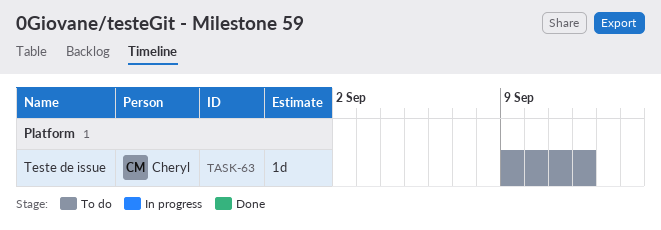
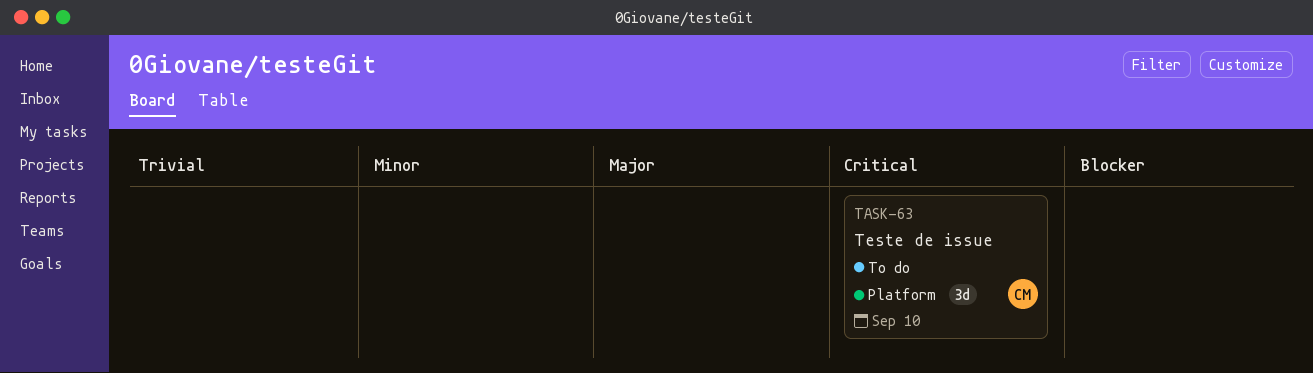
TASK-63, estimate: 1d -> 3d
TASK-63, due: Sep 12 -> Sep 10

